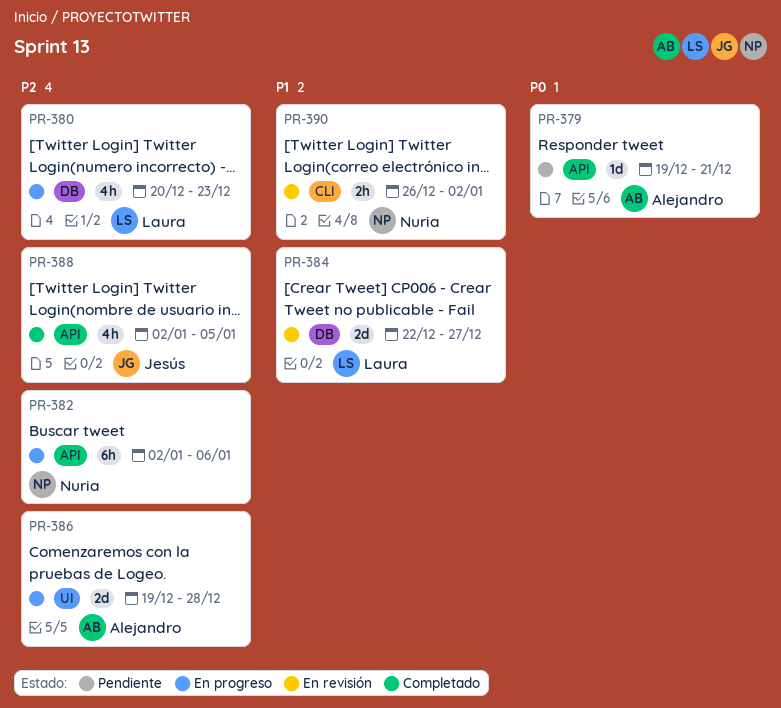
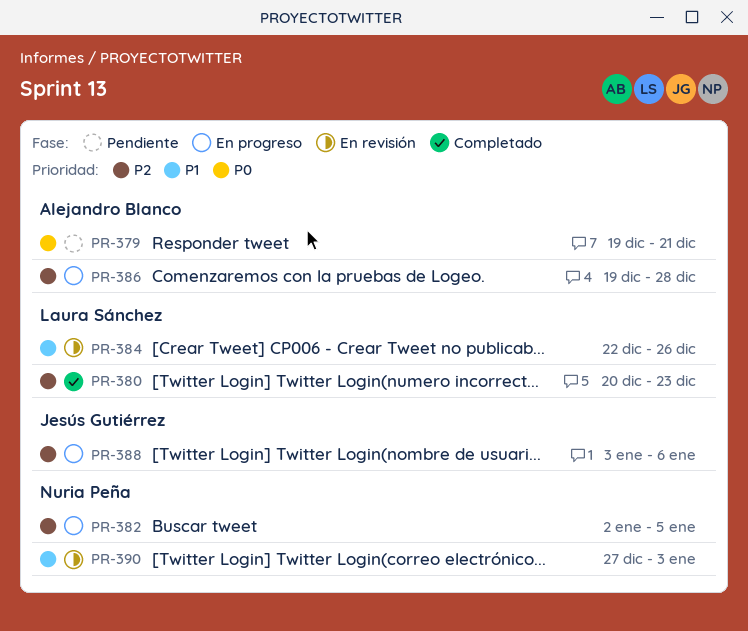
PR-380, status: En progreso -> Completado
PR-382, due: Jan 6 -> Jan 5
PR-384, due: Dec 27 -> Dec 26
PR-388, status: Completado -> En progreso
PR-388, start: Jan 2 -> Jan 3
PR-388, due: Jan 5 -> Jan 6
PR-390, start: Dec 26 -> Dec 27
PR-390, due: Jan 2 -> Jan 3

